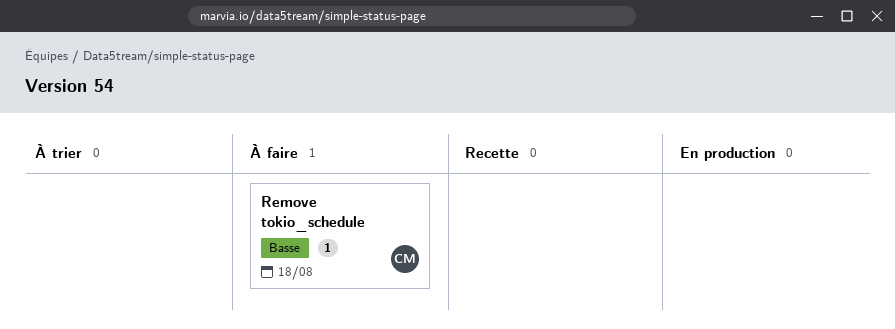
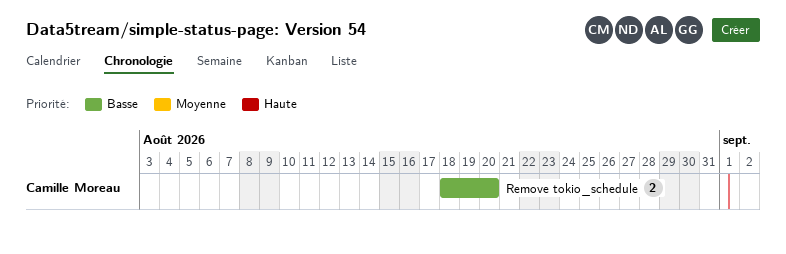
Remove tokio_schedule, estimate: 1 -> 2
Remove tokio_schedule, due: Aug 18 -> Aug 20

